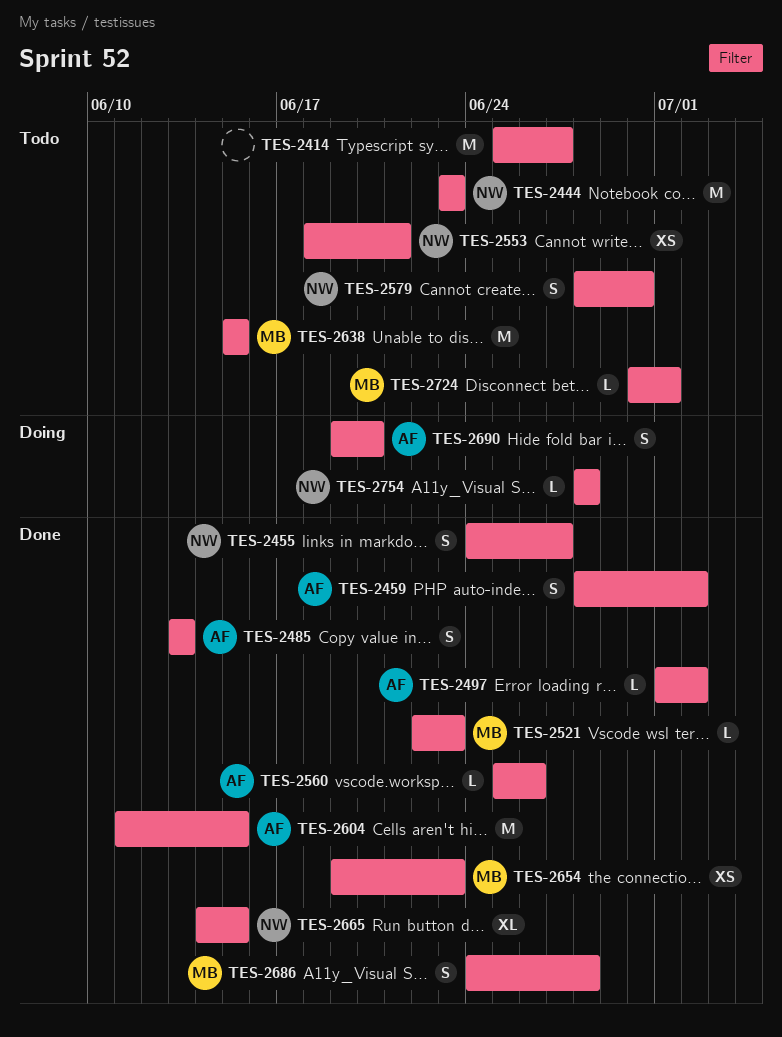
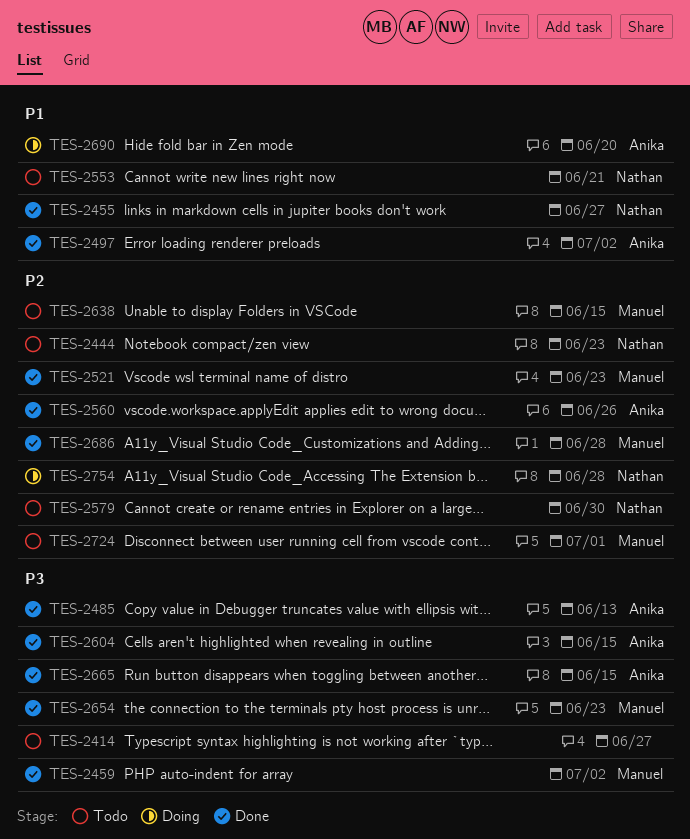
TES-2459, owner: Anika -> Manuel
TES-2665, owner: Nathan -> Anika

